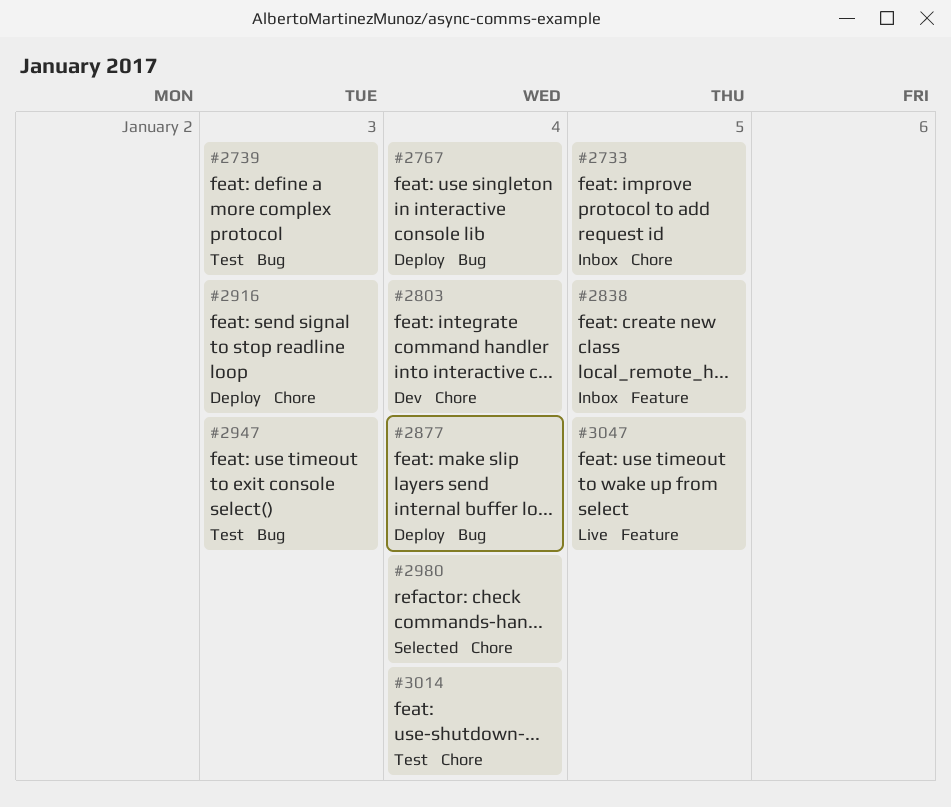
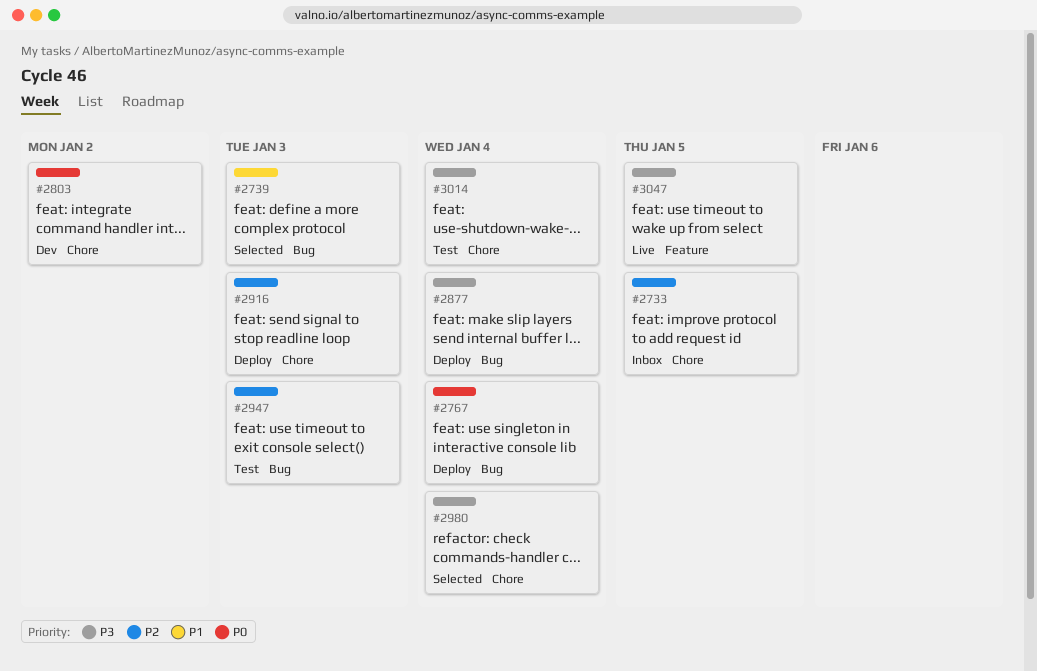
#2739, status: Test -> Selected
#2803, due: Jan 4 -> Jan 2
#2838: present -> none

